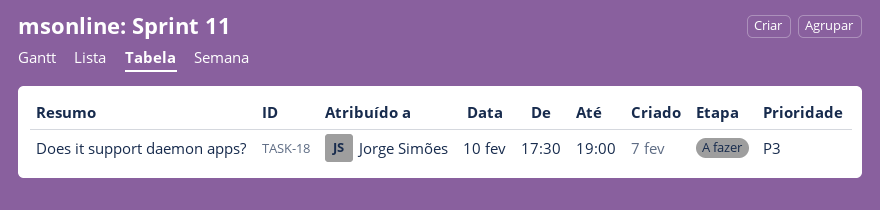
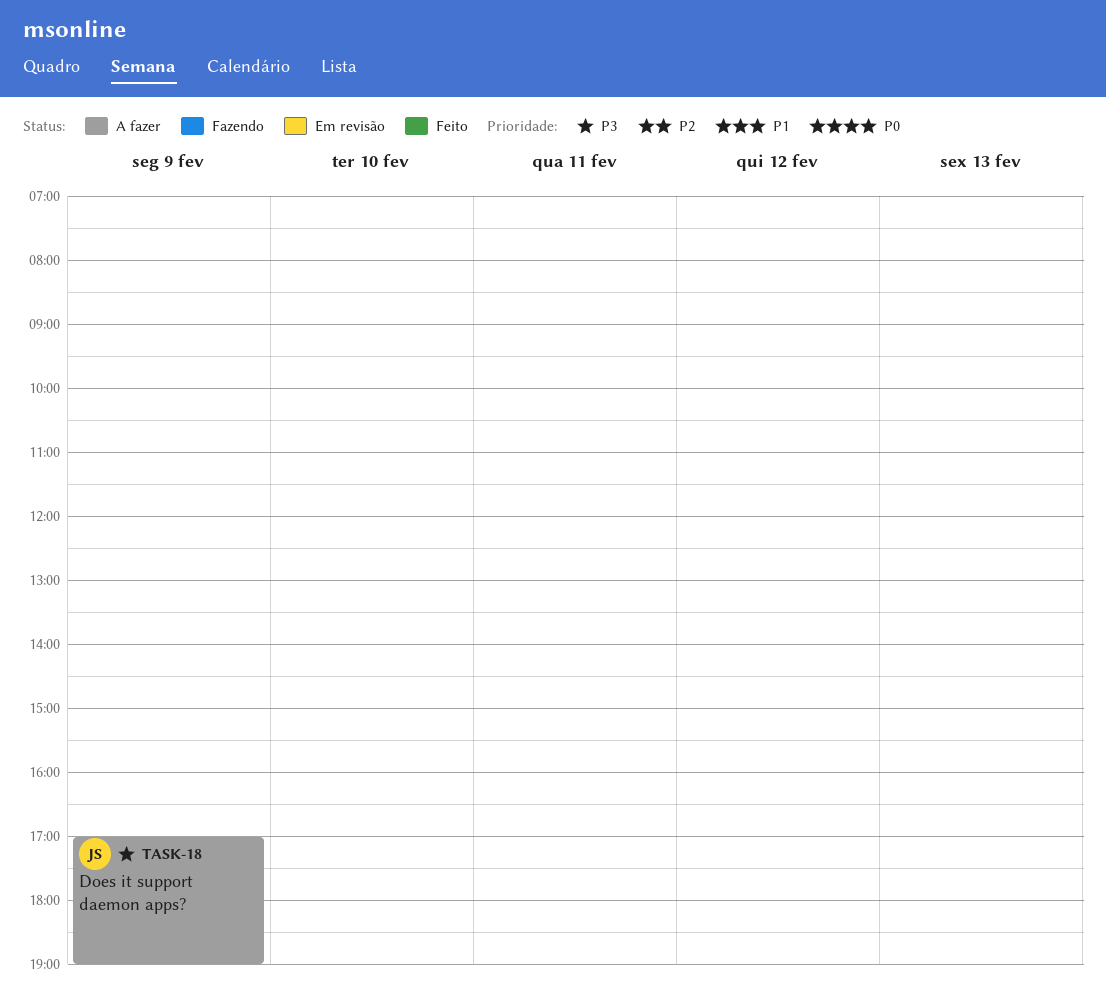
TASK-18, day: Feb 10 -> Feb 9
TASK-18, begins: 17:30 -> 17:00

